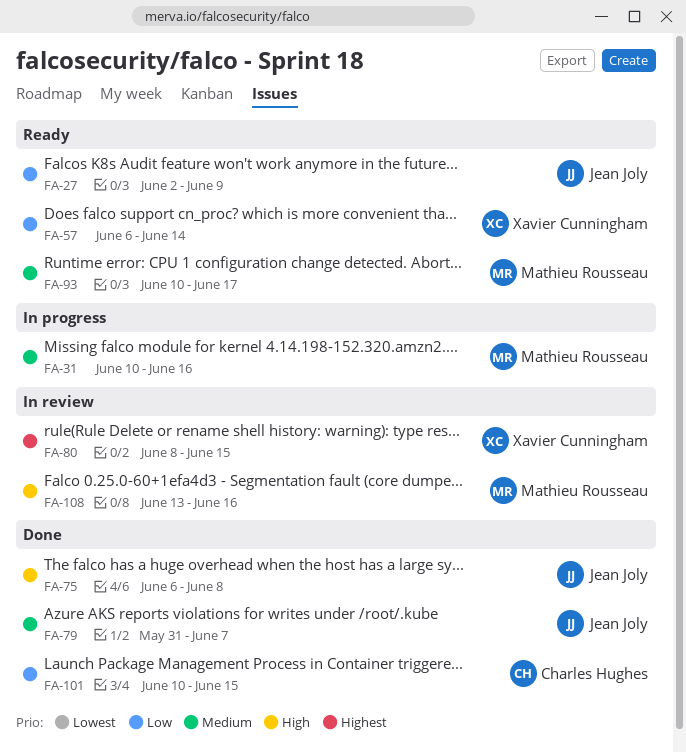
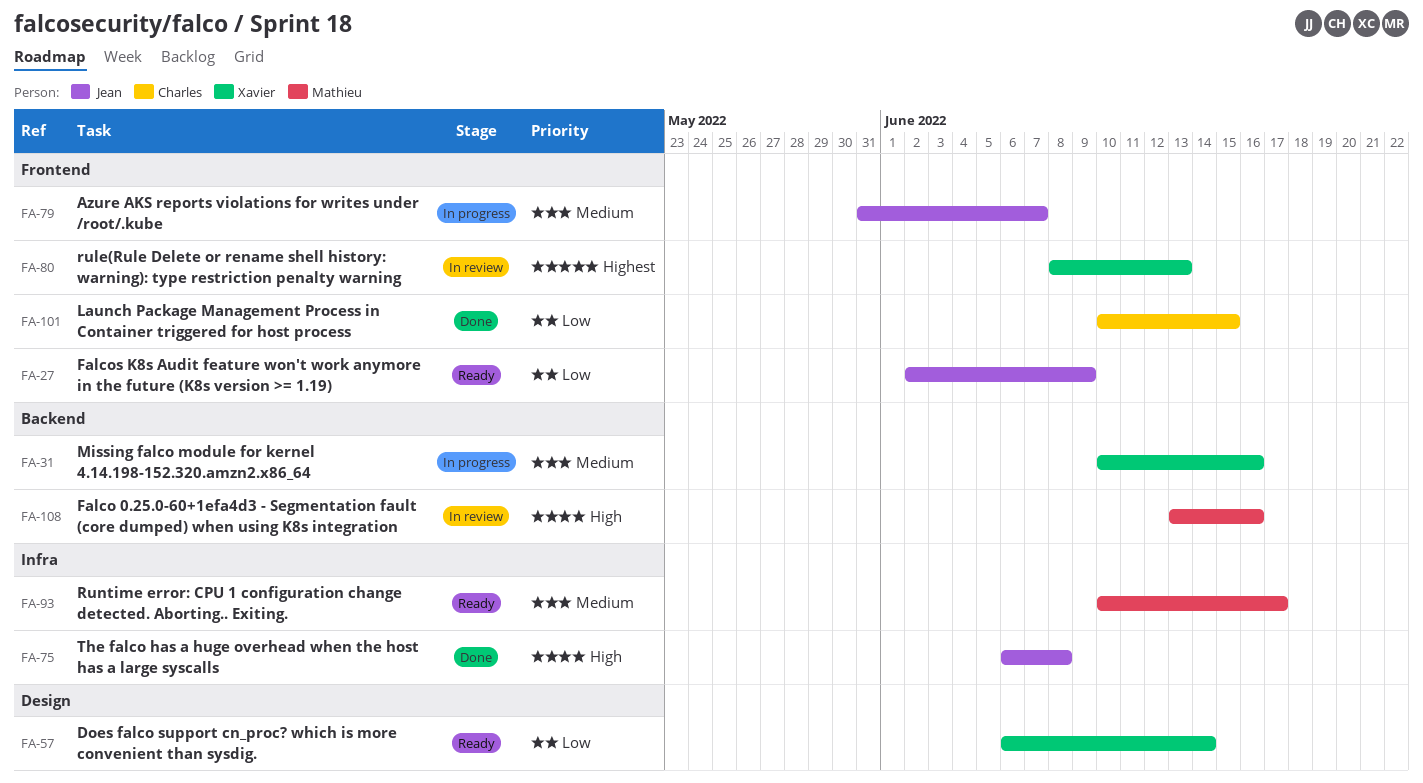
FA-31, owner: Mathieu Rousseau -> Xavier Cunningham
FA-79, status: Done -> In progress
FA-80, due: Jun 15 -> Jun 13

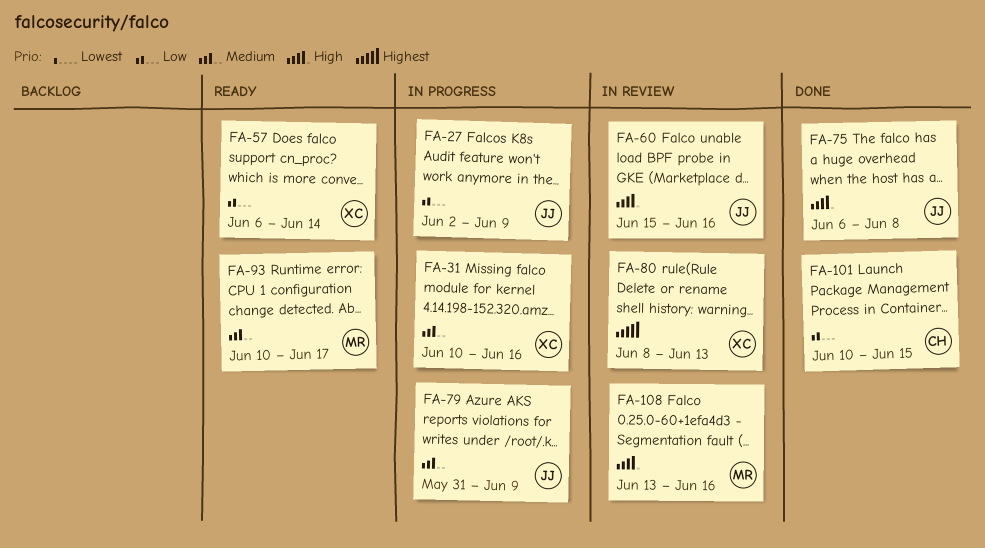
FA-27, status: Ready -> In progress
FA-60: none -> present
FA-79, due: Jun 7 -> Jun 9

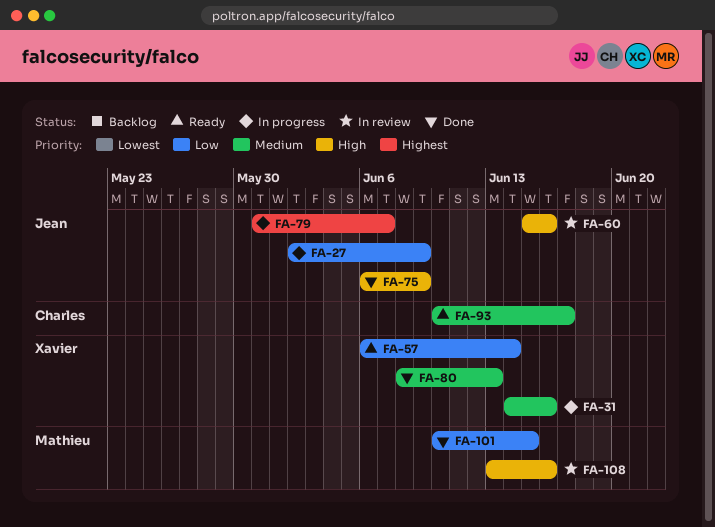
FA-31, start: Jun 10 -> Jun 14
FA-75, due: Jun 8 -> Jun 9
FA-79, priority: Medium -> Highest
FA-79, due: Jun 9 -> Jun 7
FA-80, status: In review -> Done
FA-80, priority: Highest -> Medium
FA-93, owner: Mathieu -> Charles
FA-101, owner: Charles -> Mathieu

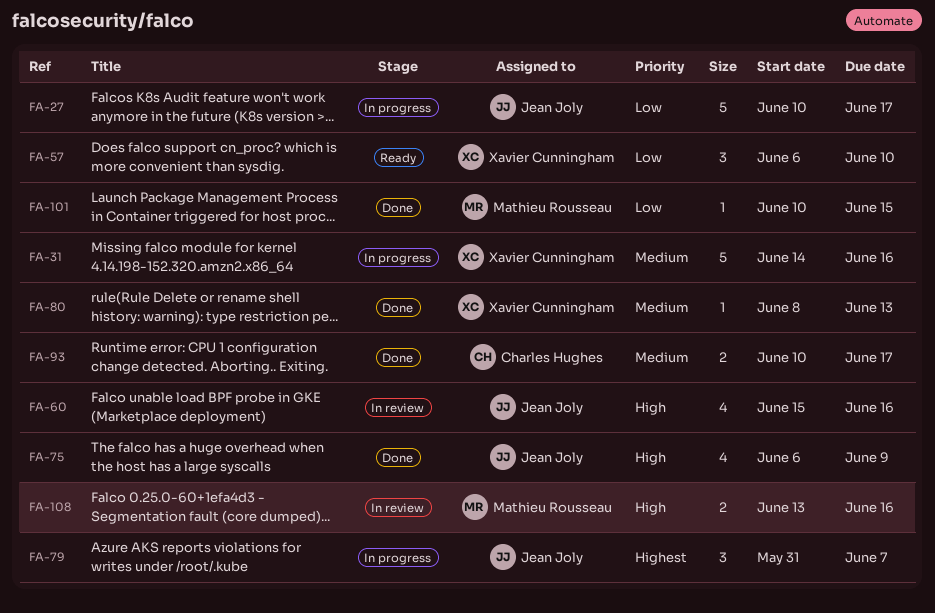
FA-27, start: Jun 2 -> Jun 10
FA-27, due: Jun 9 -> Jun 17
FA-57, due: Jun 14 -> Jun 10
FA-93, status: Ready -> Done

